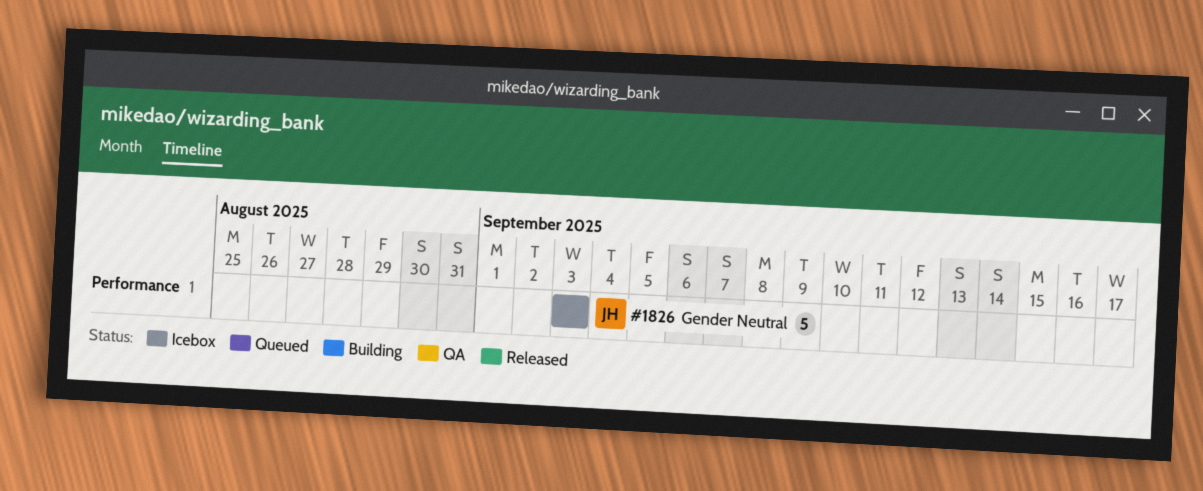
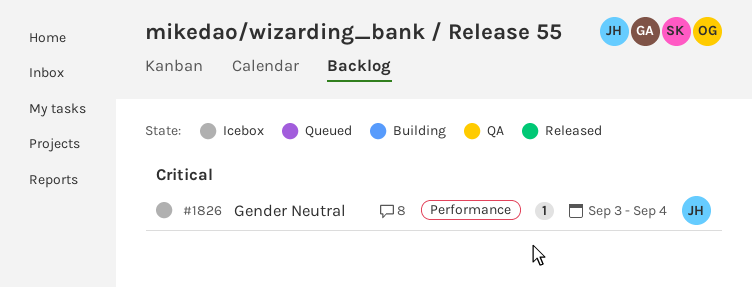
#1826, estimate: 5 -> 1
#1826, due: Sep 3 -> Sep 4

